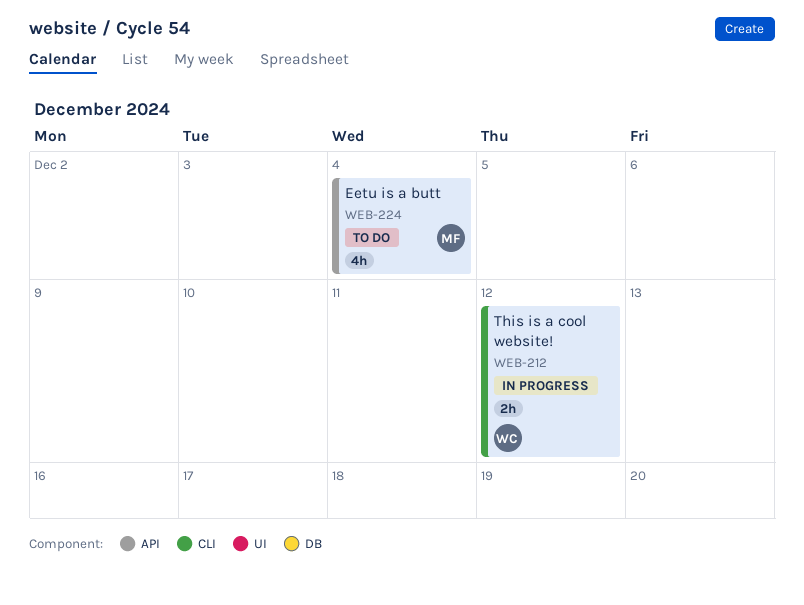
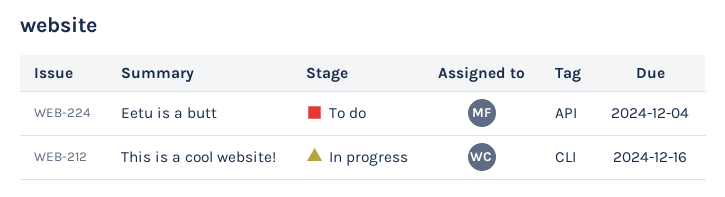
WEB-212, due: Dec 12 -> Dec 16

